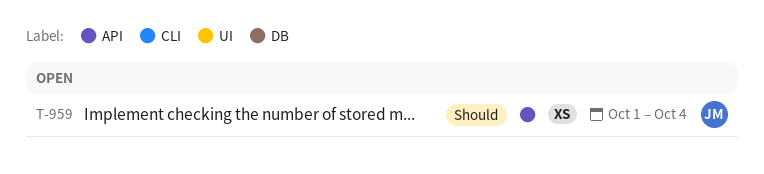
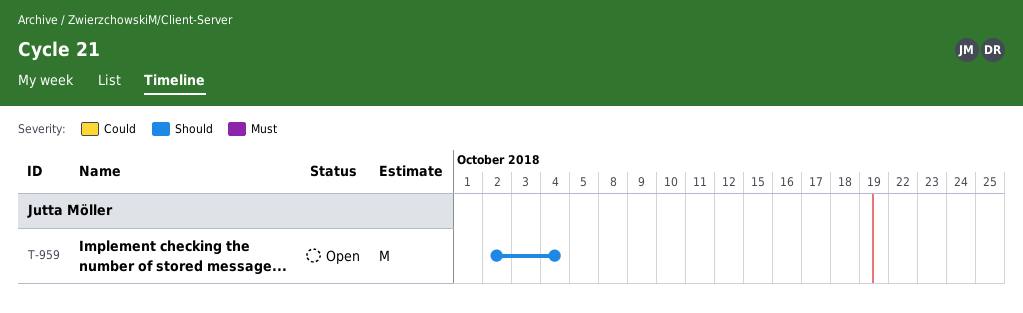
T-959, estimate: XS -> M
T-959, start: Oct 1 -> Oct 2

